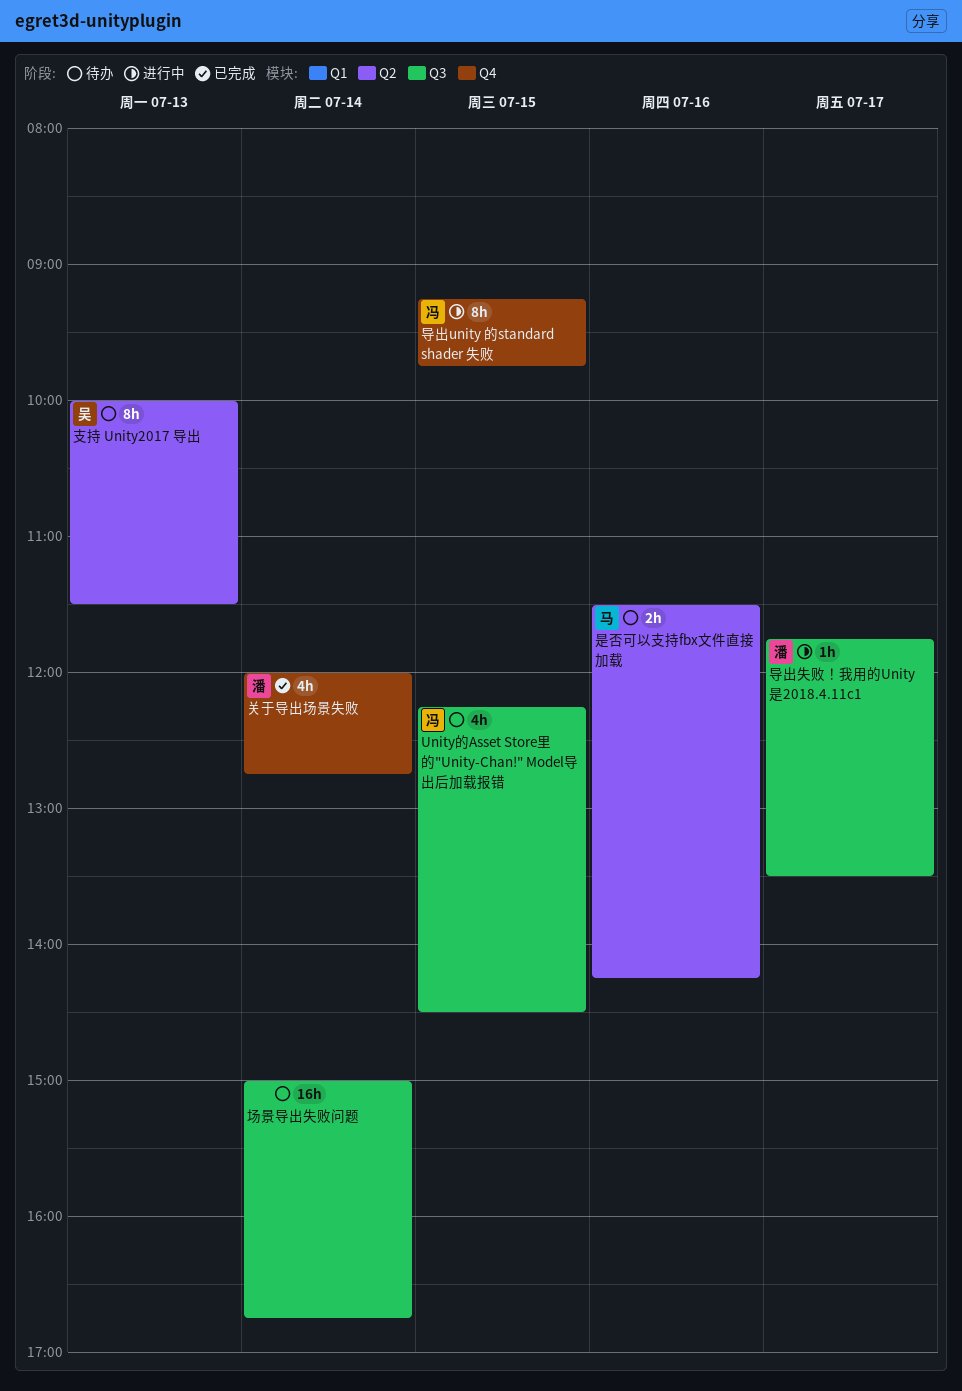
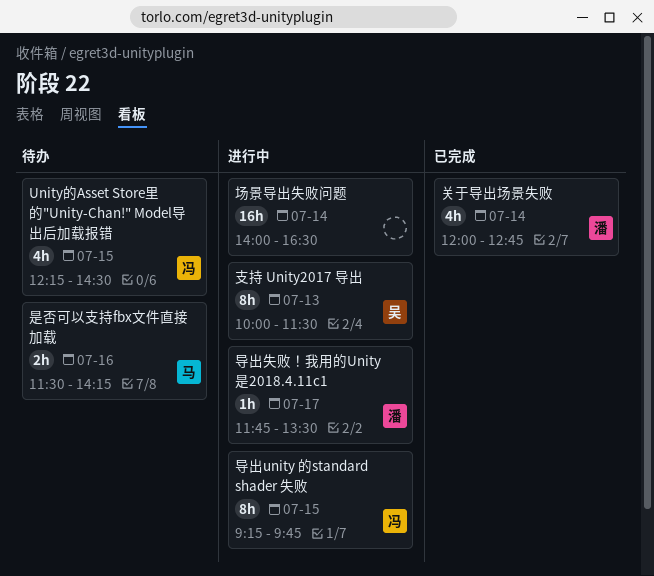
场景导出失败问题, status: 待办 -> 进行中
场景导出失败问题, begins: 15:00 -> 14:00
场景导出失败问题, ends: 16:45 -> 16:30
支持 Unity2017 导出, status: 待办 -> 进行中

